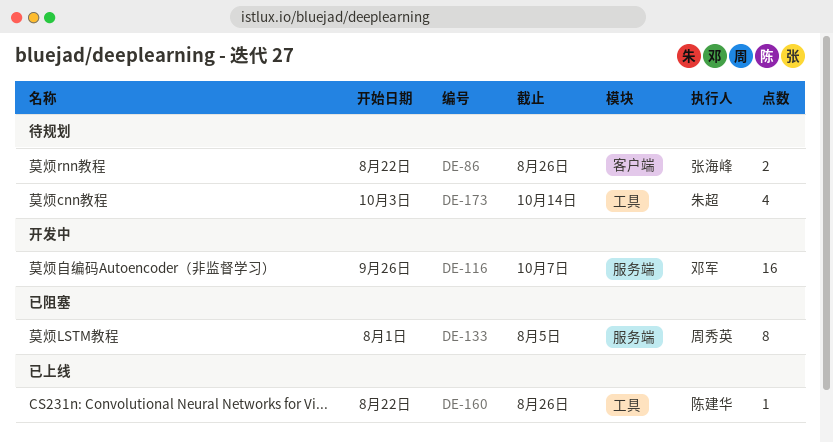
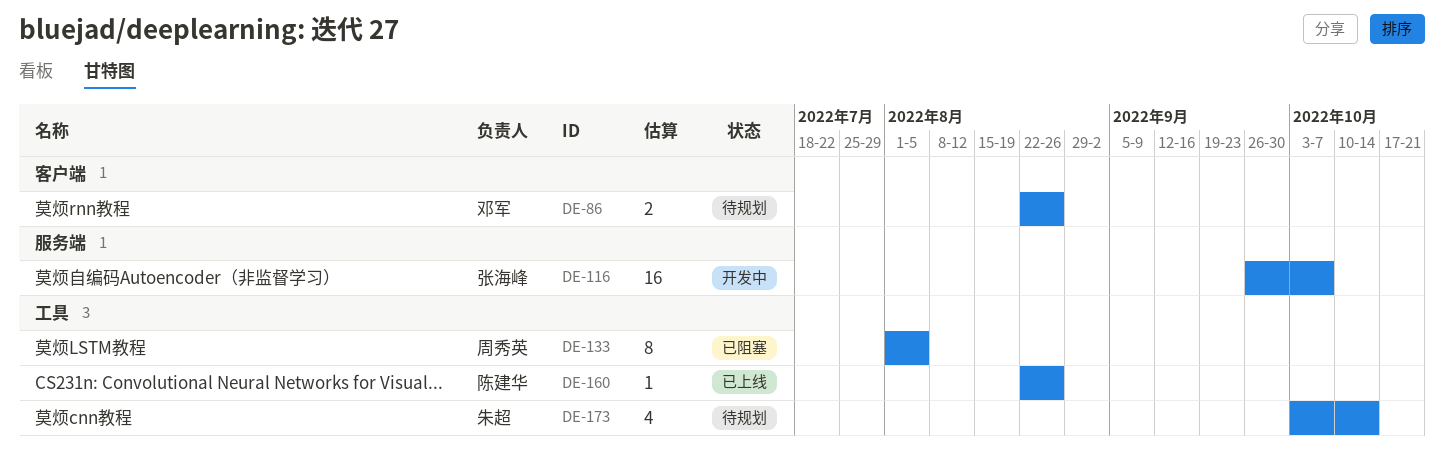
DE-86, owner: 张海峰 -> 邓军
DE-116, owner: 邓军 -> 张海峰
DE-133, label: 服务端 -> 工具

